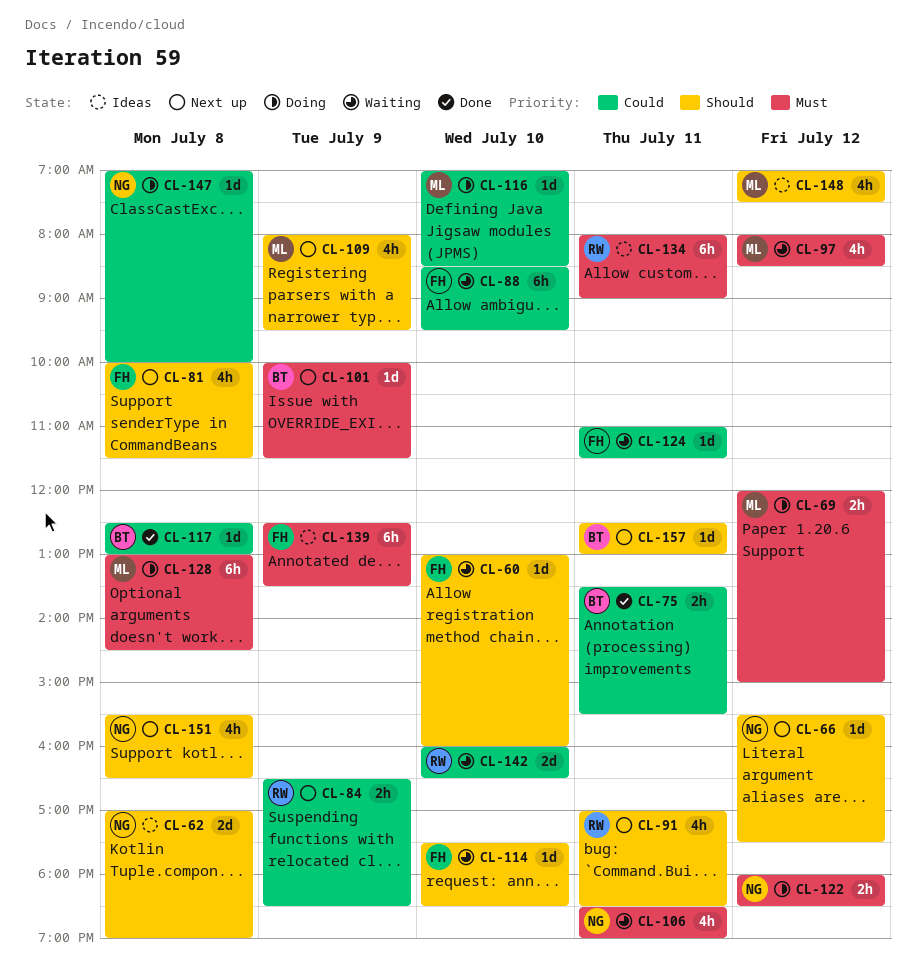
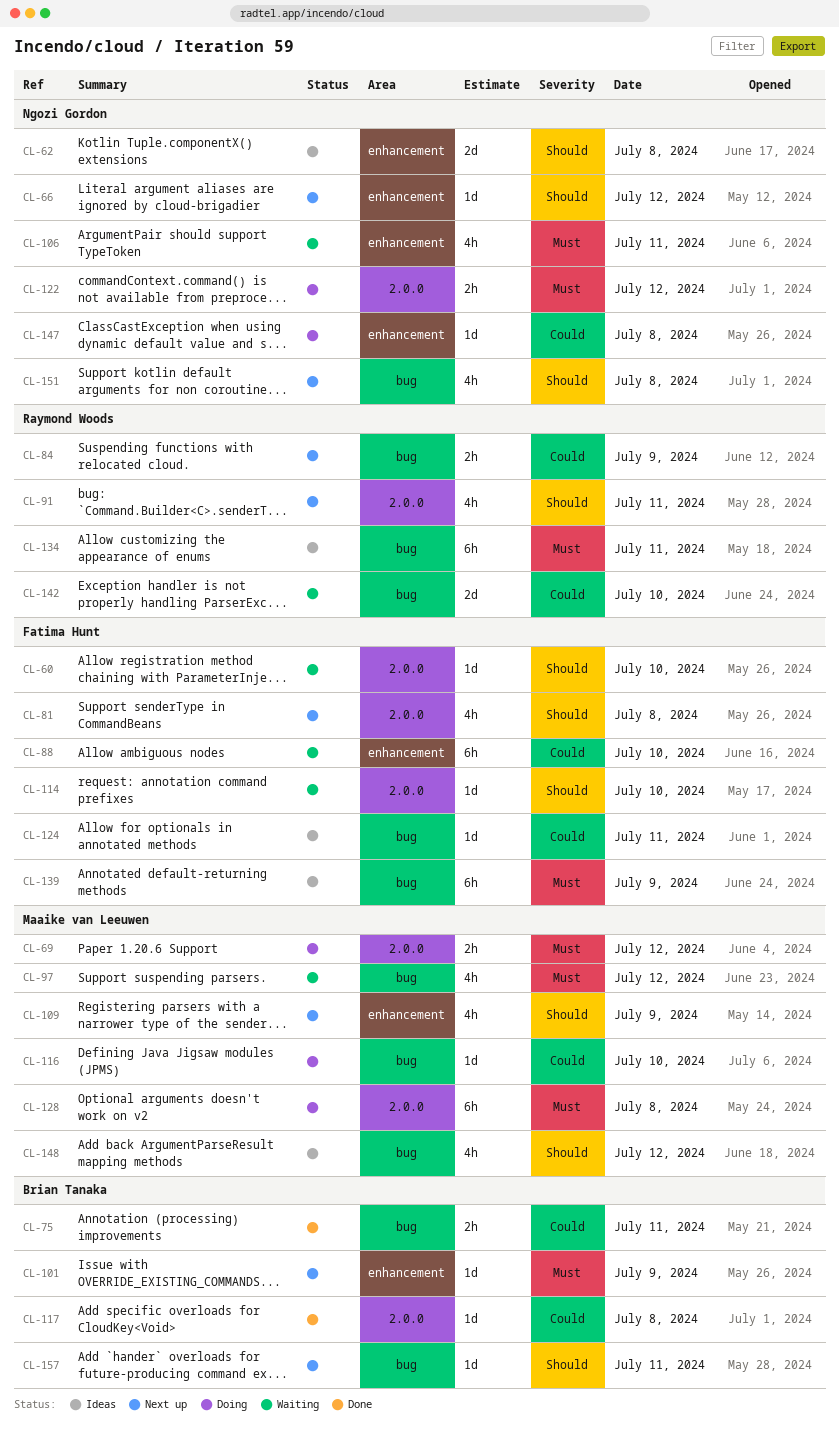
CL-124, status: Waiting -> Ideas

